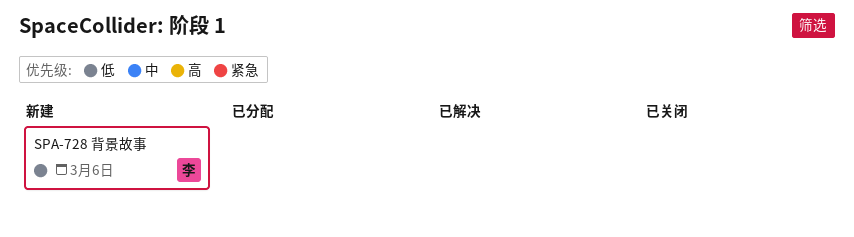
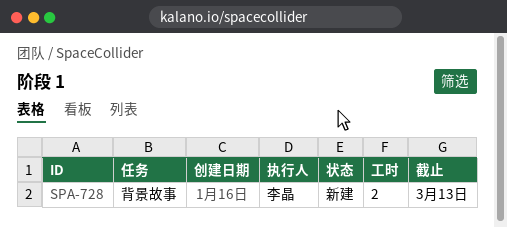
SPA-728, due: Mar 6 -> Mar 13

